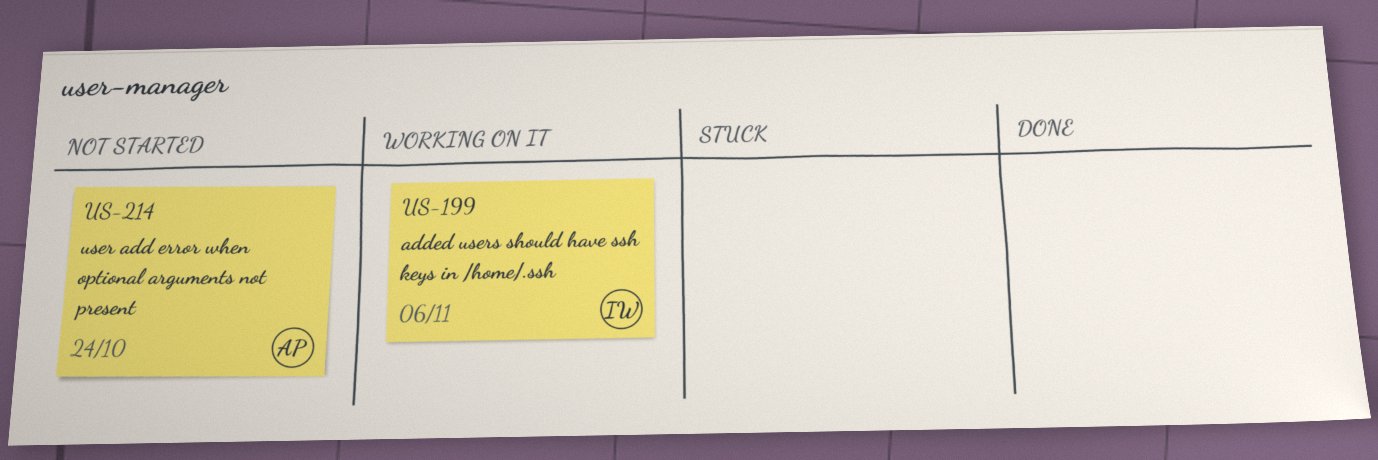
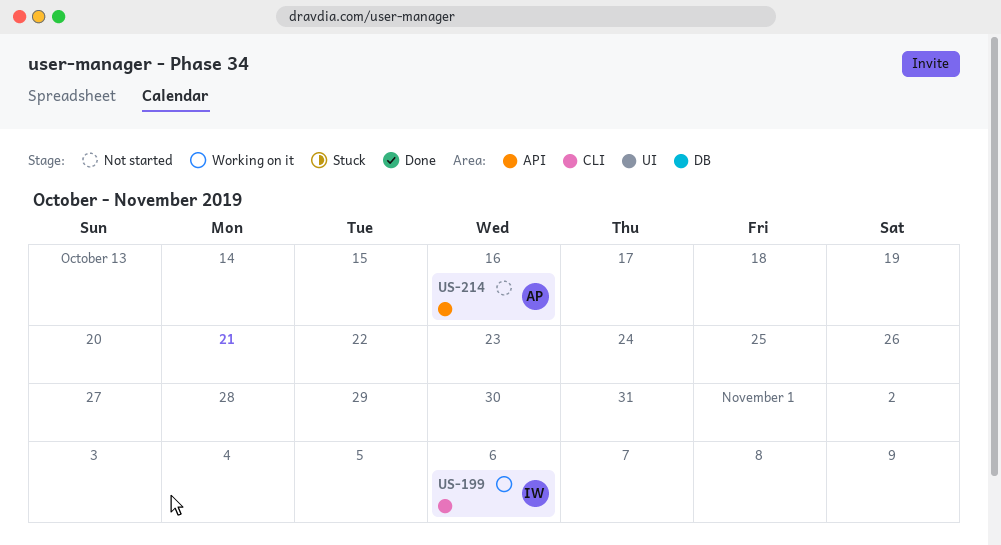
US-214, due: Oct 24 -> Oct 16

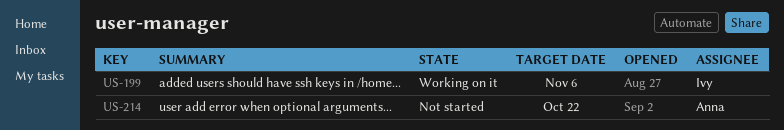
US-214, due: Oct 16 -> Oct 22

